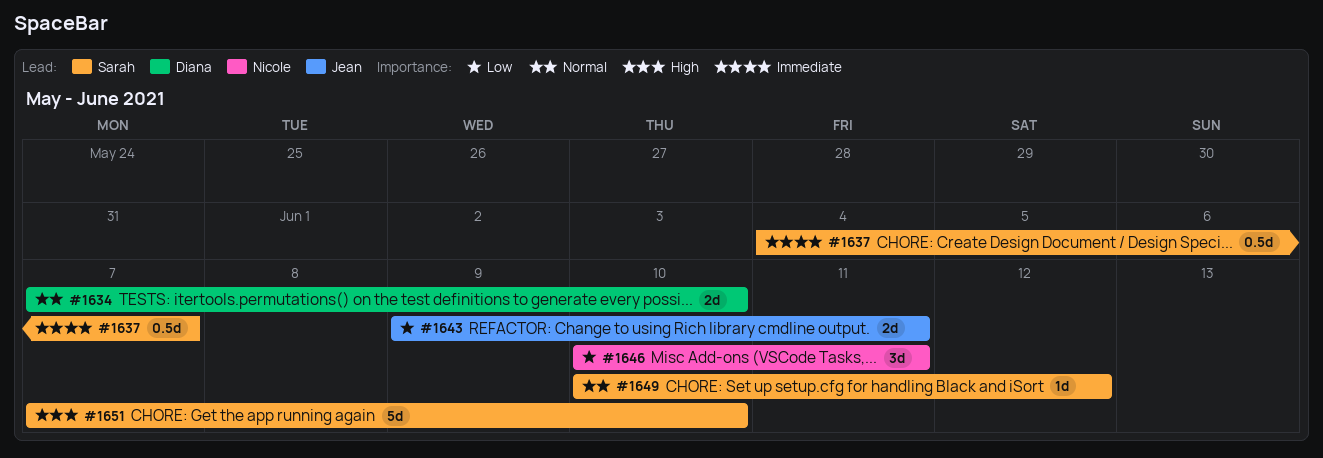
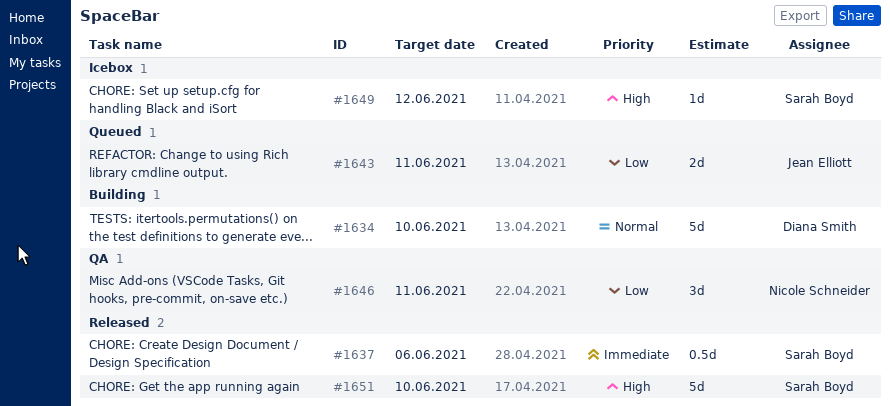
#1634, estimate: 2d -> 5d
#1637, due: Jun 7 -> Jun 6
#1649, priority: Normal -> High

